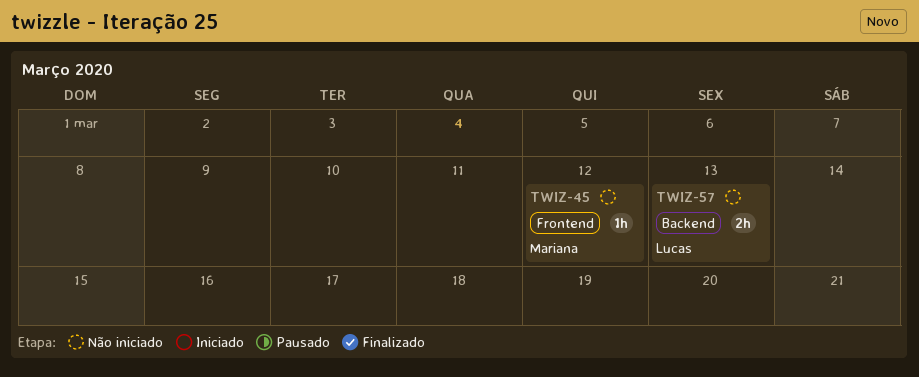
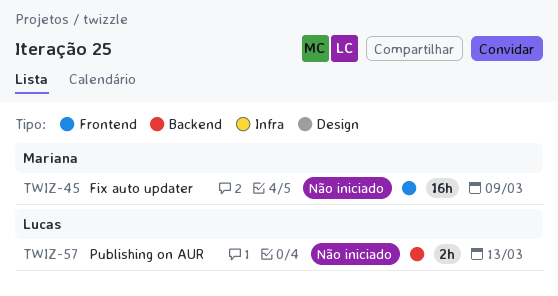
TWIZ-45, estimate: 1h -> 16h
TWIZ-45, due: Mar 12 -> Mar 9

